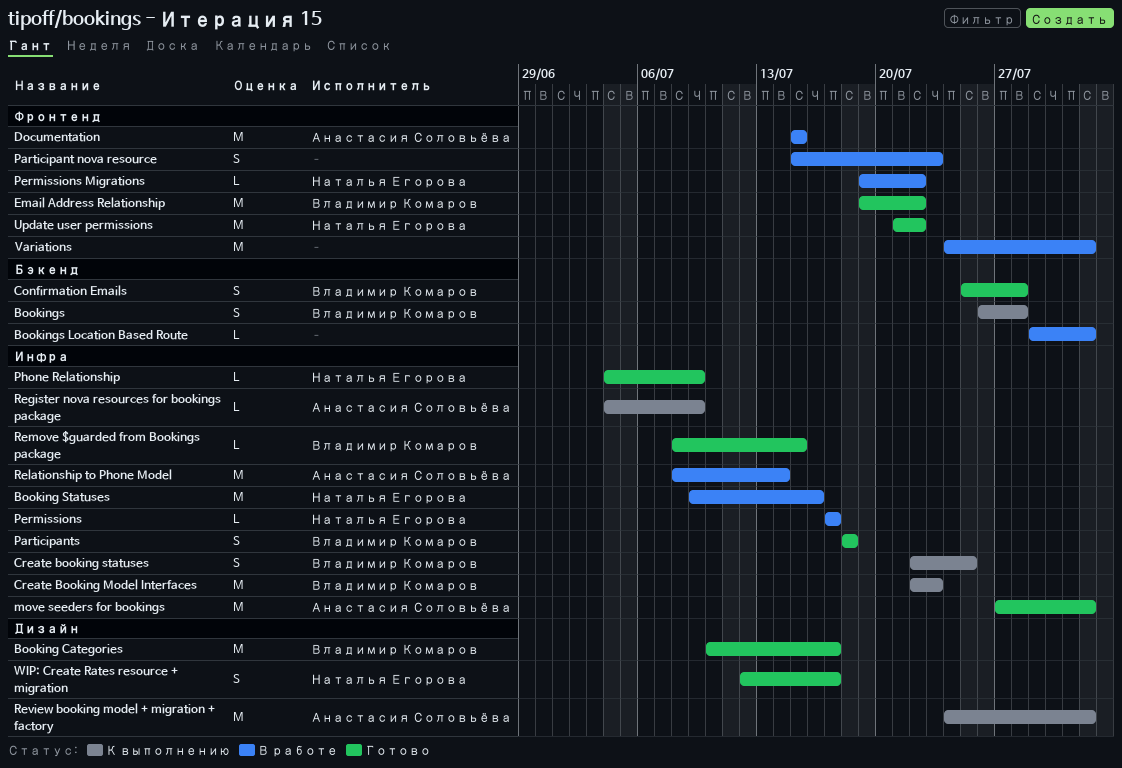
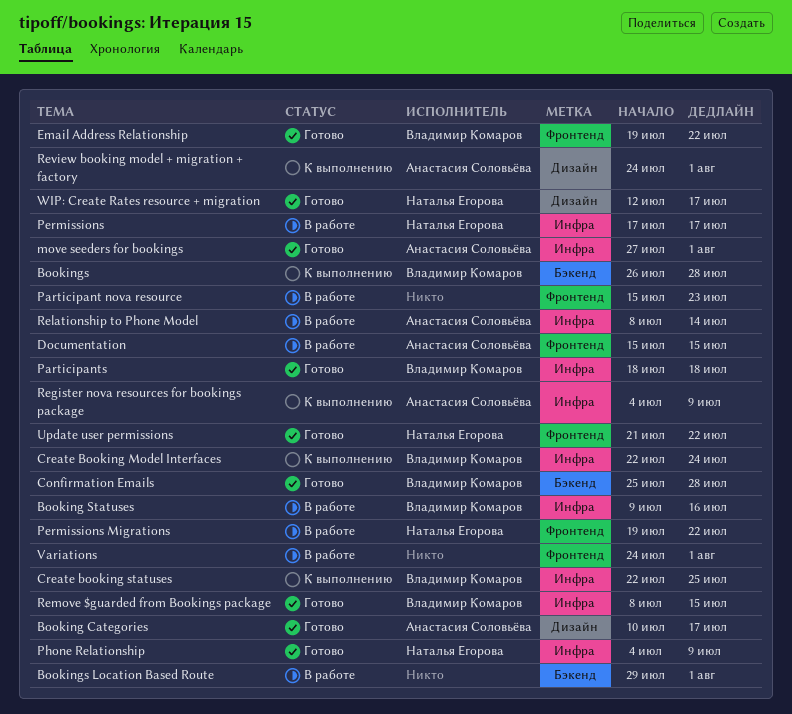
Booking Categories, owner: Владимир Комаров -> Анастасия Соловьёва
Booking Statuses, owner: Наталья Егорова -> Владимир Комаров
Create Booking Model Interfaces, due: Jul 23 -> Jul 24

